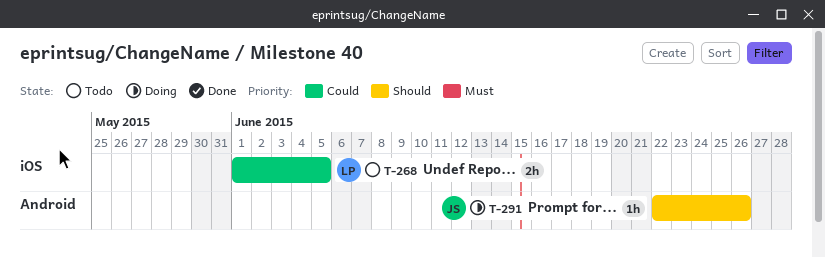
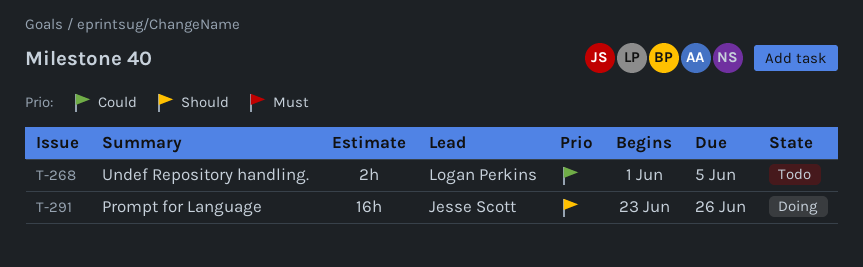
T-291, estimate: 1h -> 16h
T-291, start: Jun 22 -> Jun 23

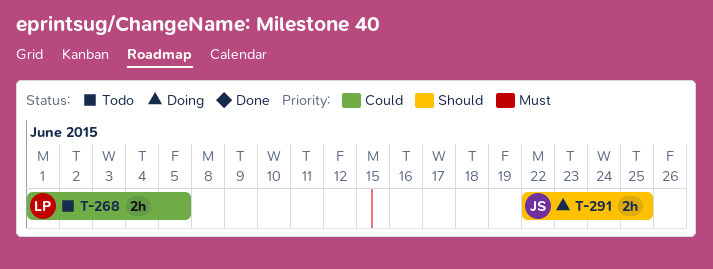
T-291, estimate: 16h -> 2h
T-291, start: Jun 23 -> Jun 22
T-291, due: Jun 26 -> Jun 25

